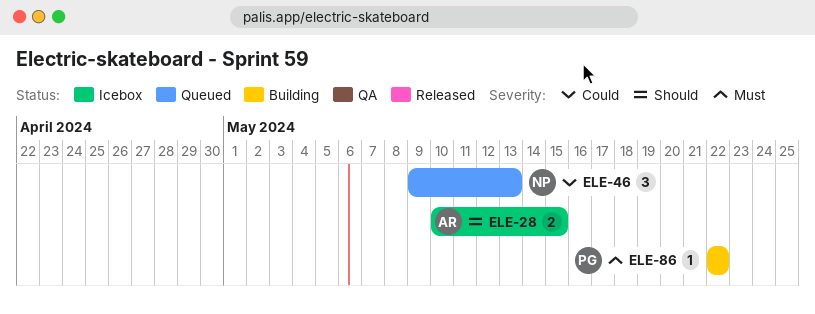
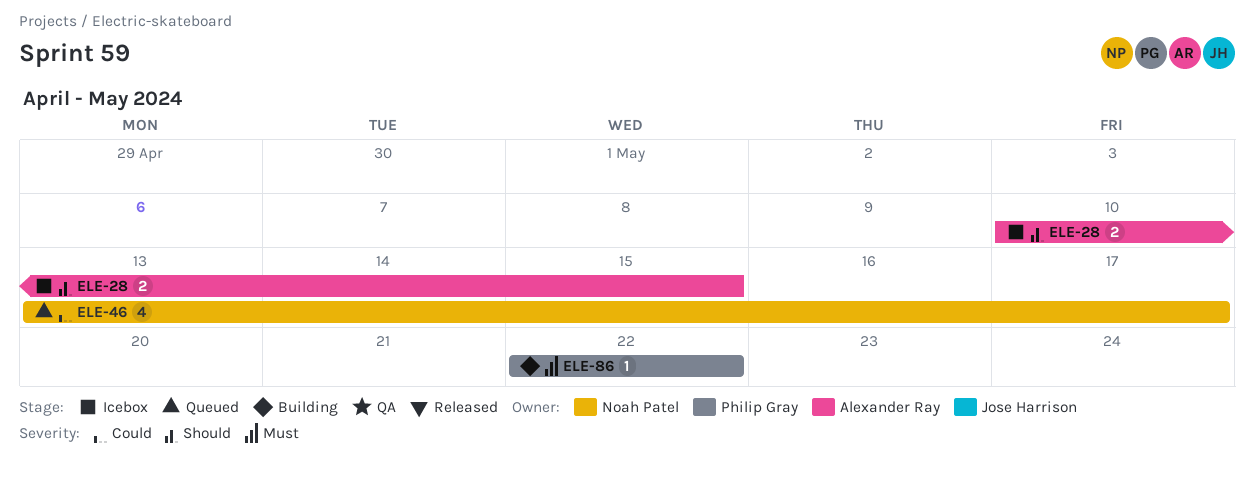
ELE-46, estimate: 3 -> 4
ELE-46, start: May 9 -> May 13
ELE-46, due: May 13 -> May 17

